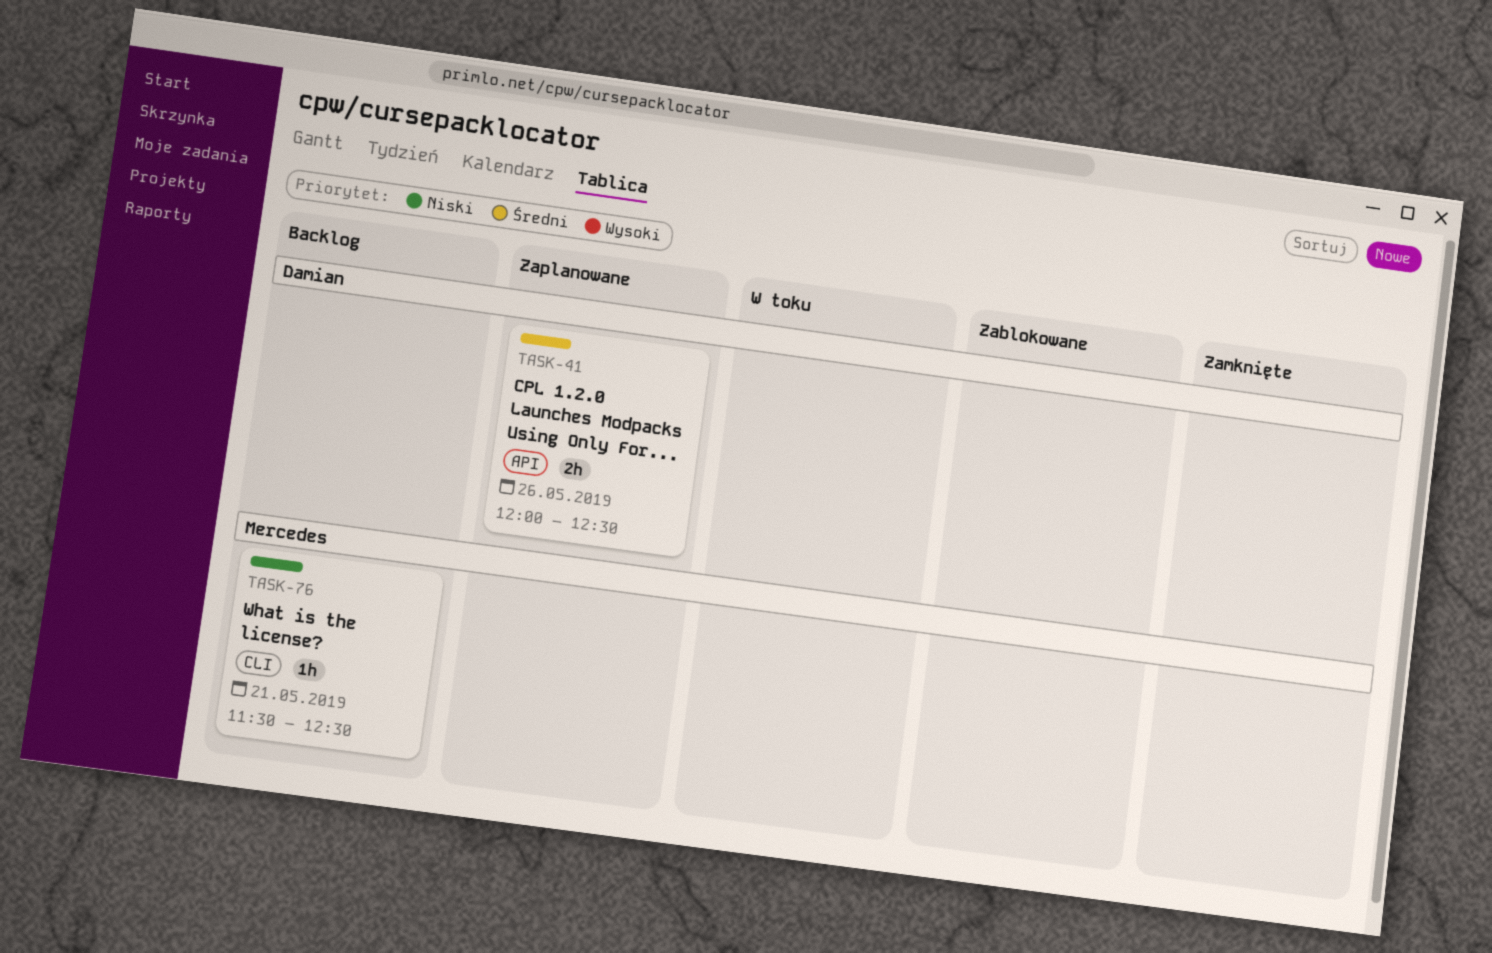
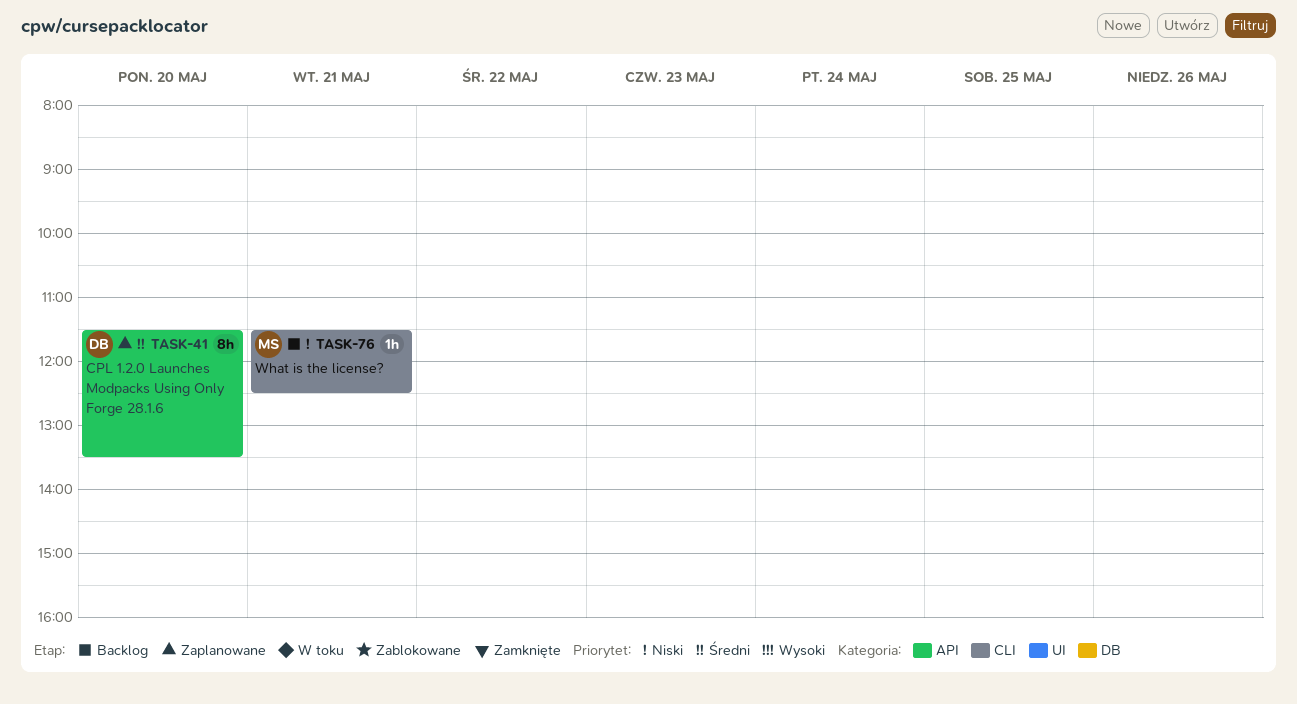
TASK-41, estimate: 2h -> 8h
TASK-41, day: May 26 -> May 20
TASK-41, begins: 12:00 -> 11:30
TASK-41, ends: 12:30 -> 13:30

